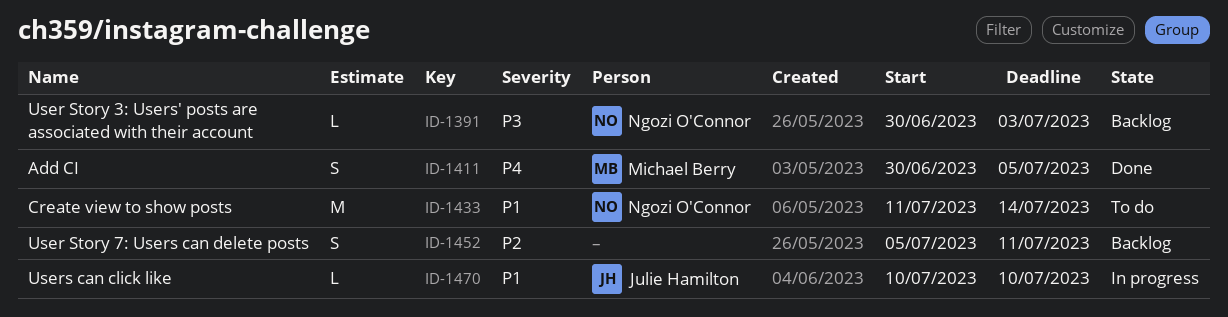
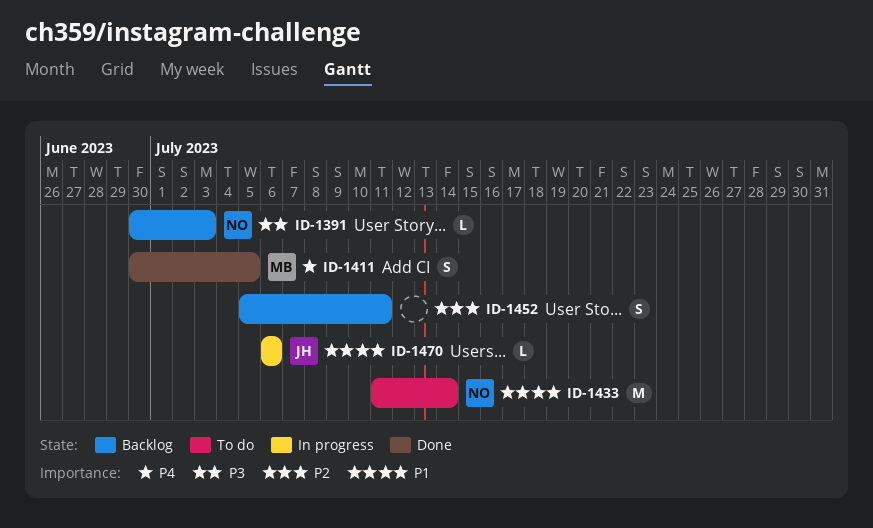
ID-1470, start: Jul 10 -> Jul 6
ID-1470, due: Jul 10 -> Jul 6

